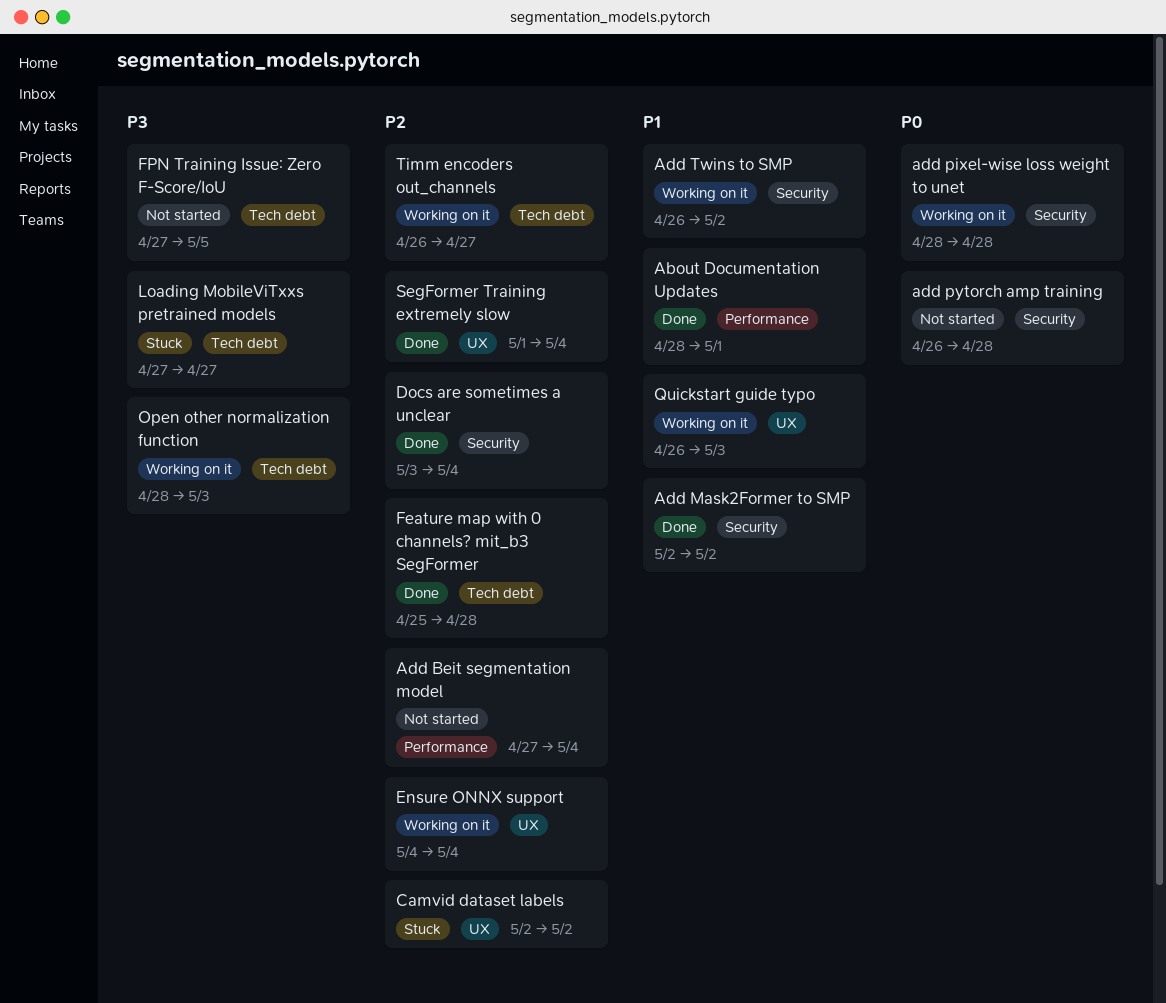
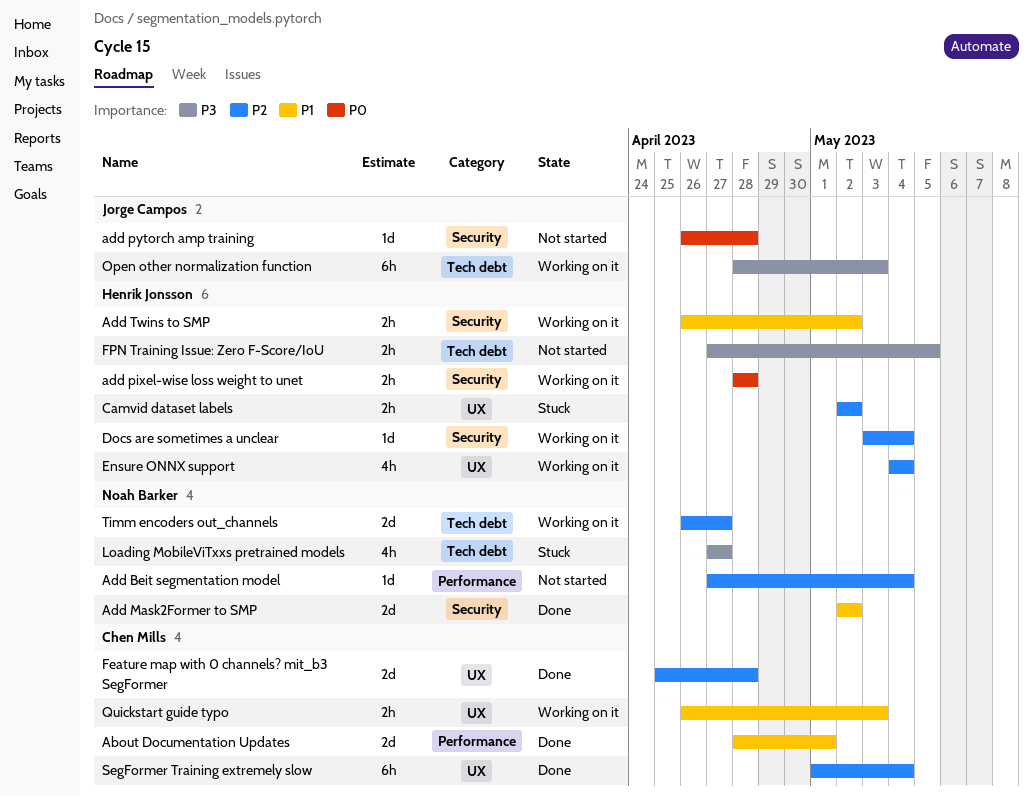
Docs are sometimes a unclear, status: Done -> Working on it
Feature map with 0 channels? mit_b3 SegFormer, label: Tech debt -> UX

